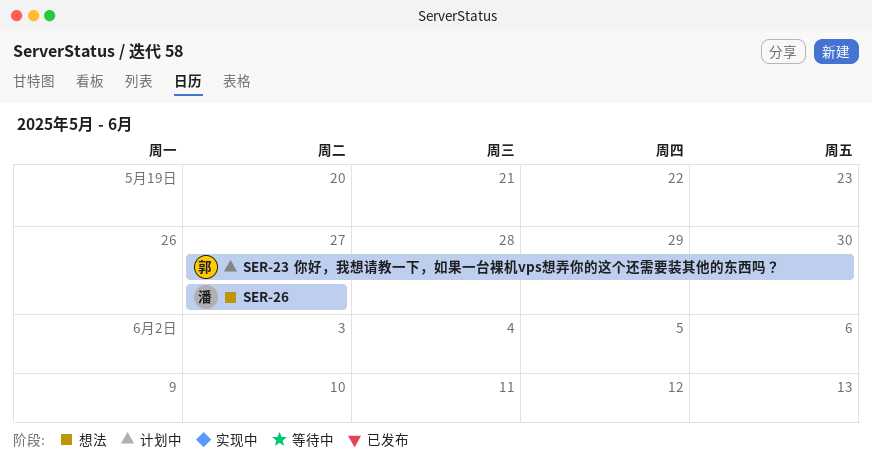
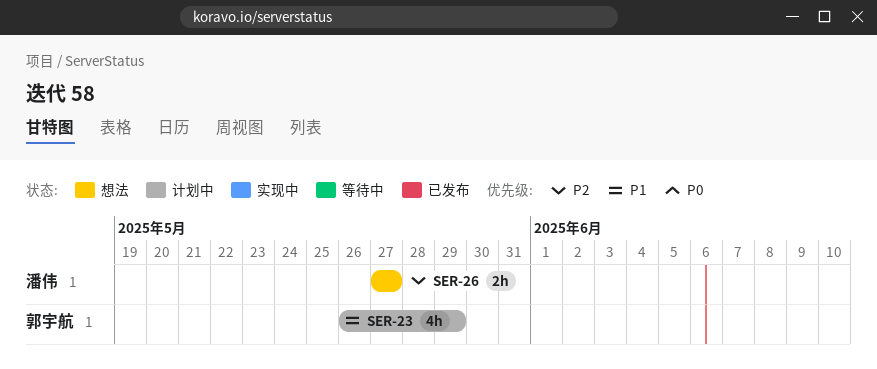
SER-23, start: May 27 -> May 26
SER-23, due: May 30 -> May 29

